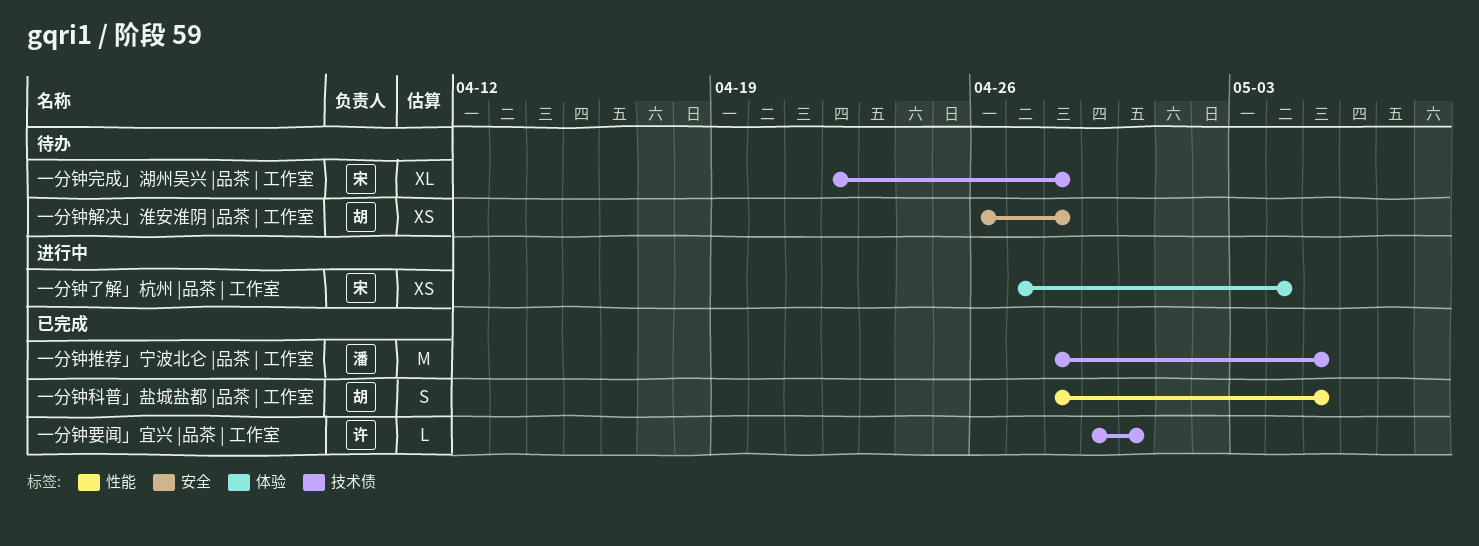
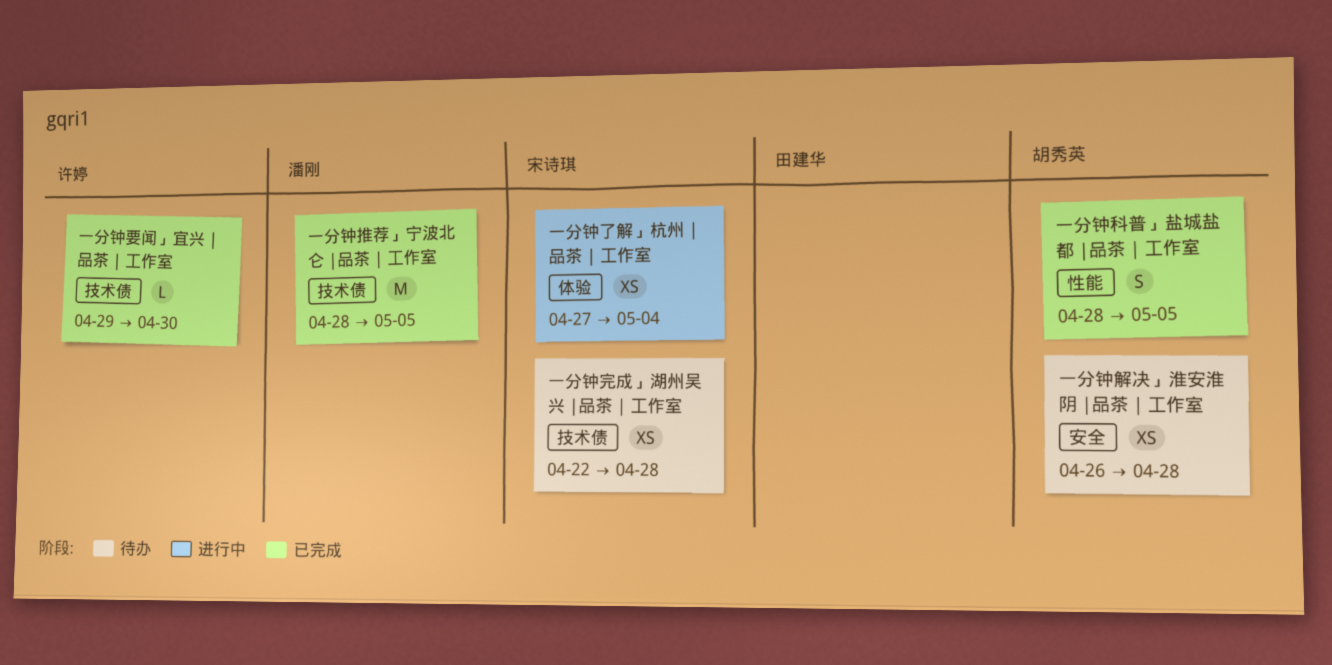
一分钟完成」湖州吴兴 |品茶 | 工作室, estimate: XL -> XS

